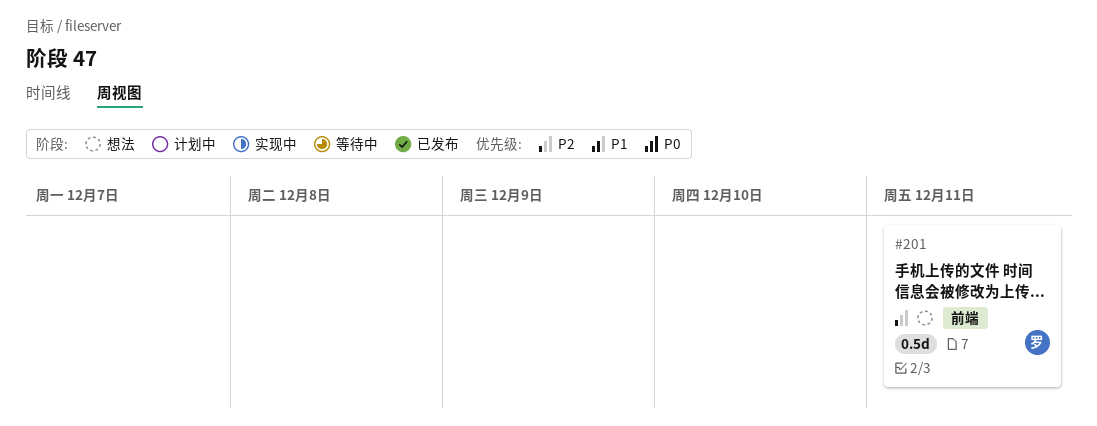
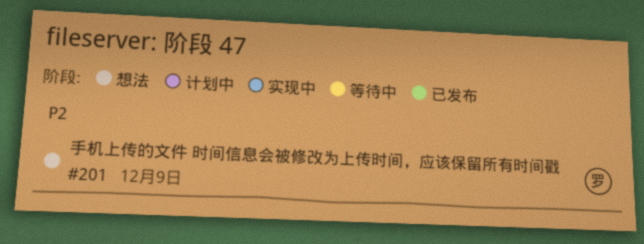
#201, due: Dec 11 -> Dec 9

